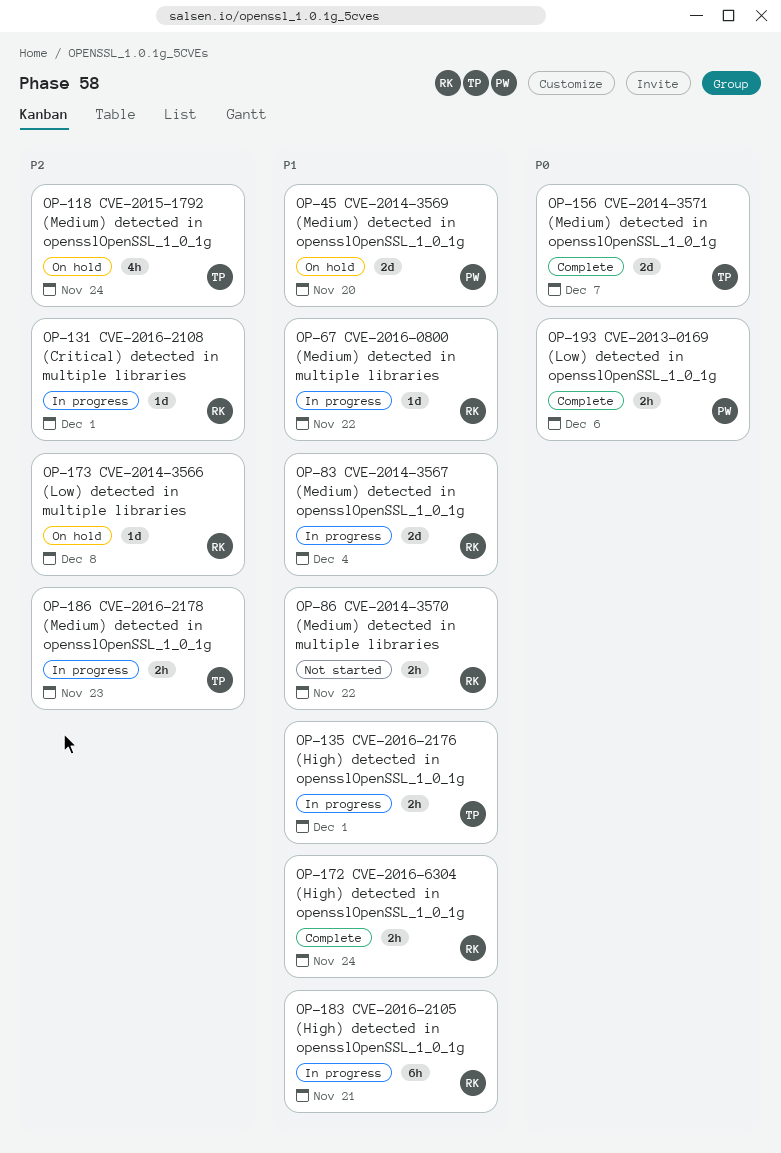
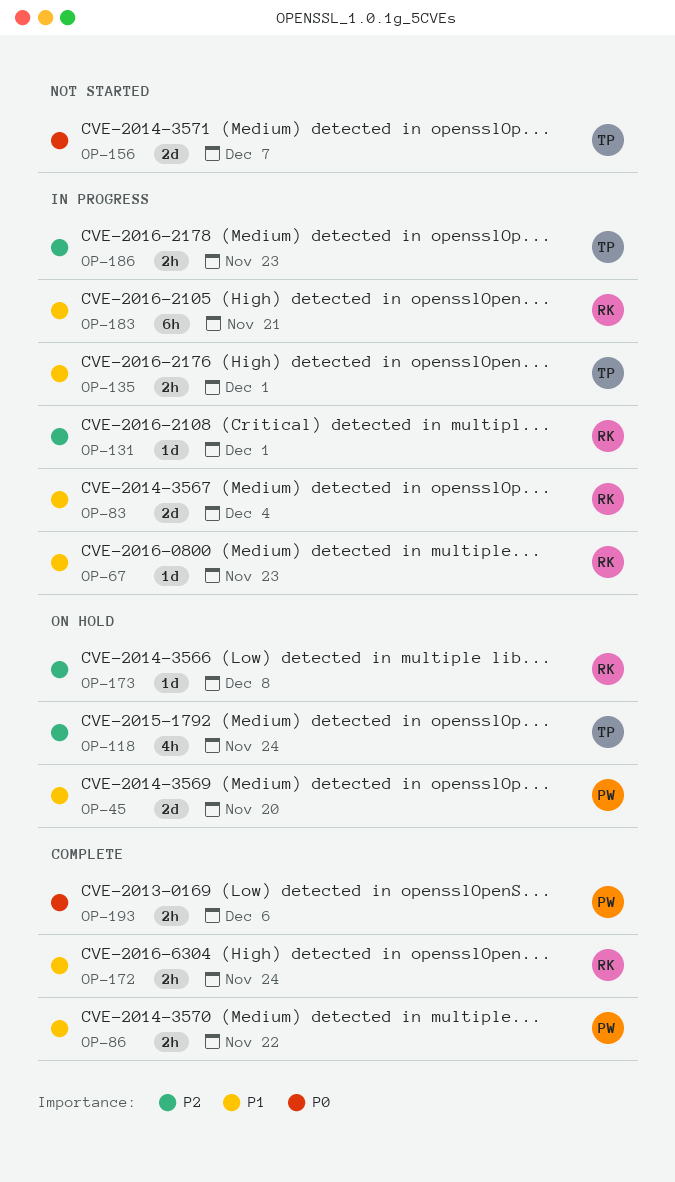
OP-67, due: Nov 22 -> Nov 23
OP-86, status: Not started -> Complete
OP-86, owner: RK -> PW
OP-156, status: Complete -> Not started

